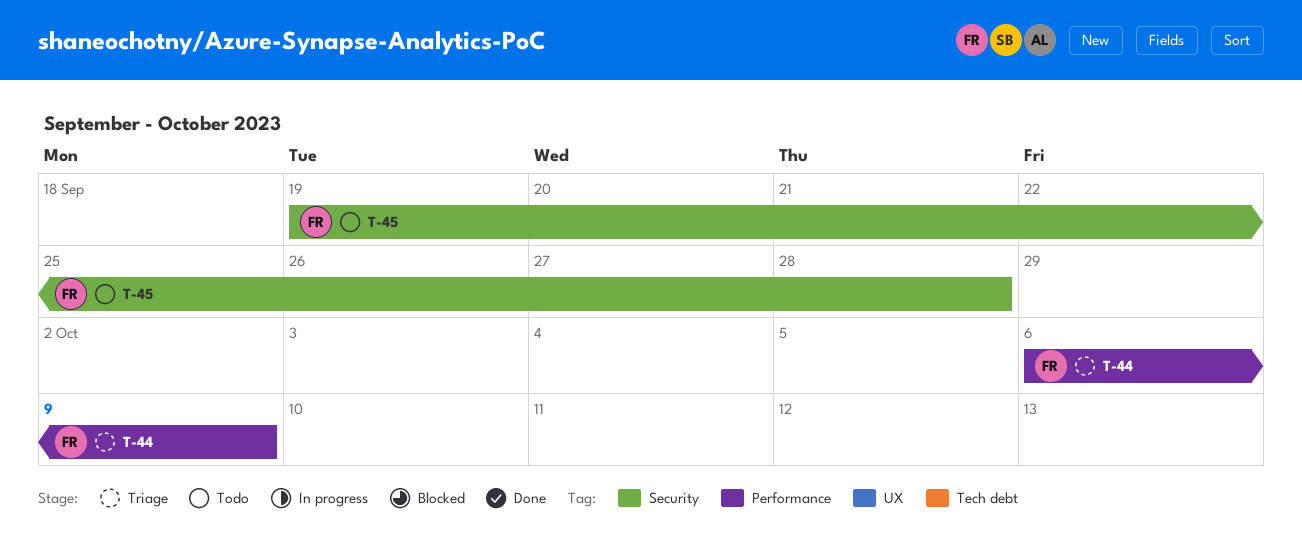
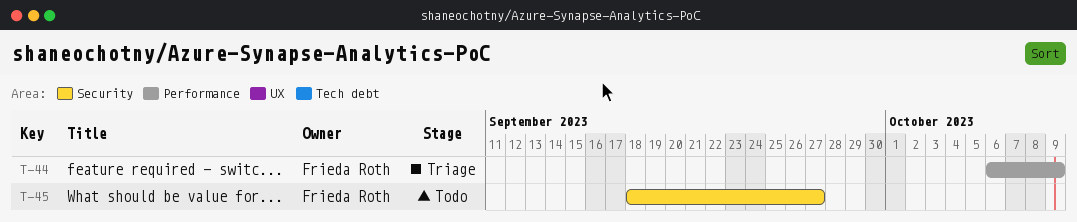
T-45, start: Sep 19 -> Sep 18
T-45, due: Sep 28 -> Sep 27

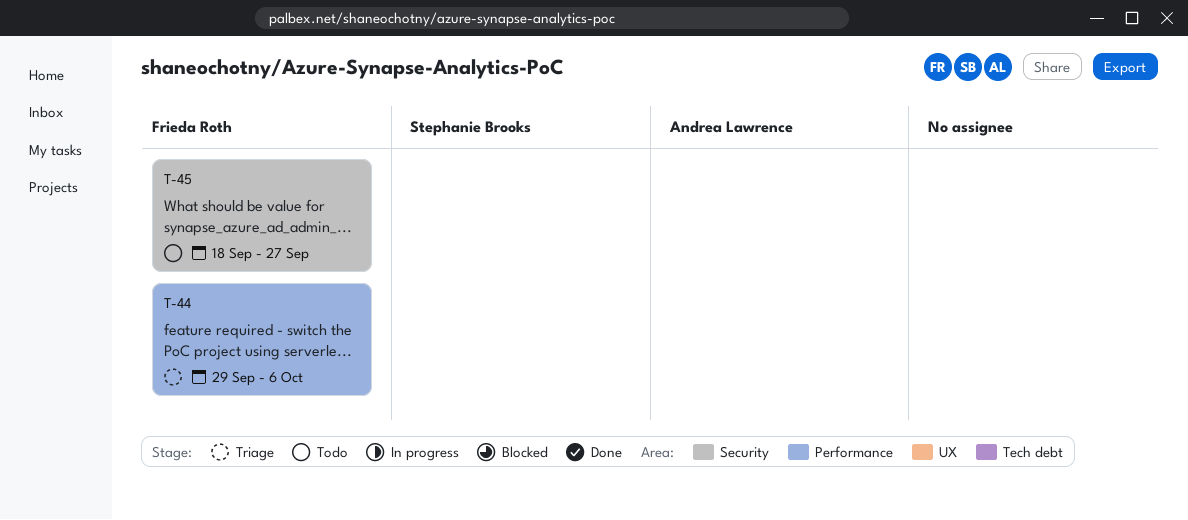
T-44, start: Oct 6 -> Sep 29
T-44, due: Oct 9 -> Oct 6

